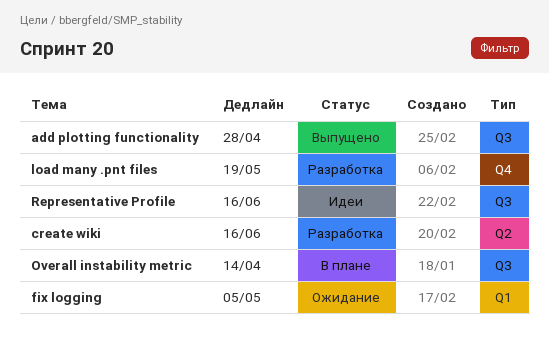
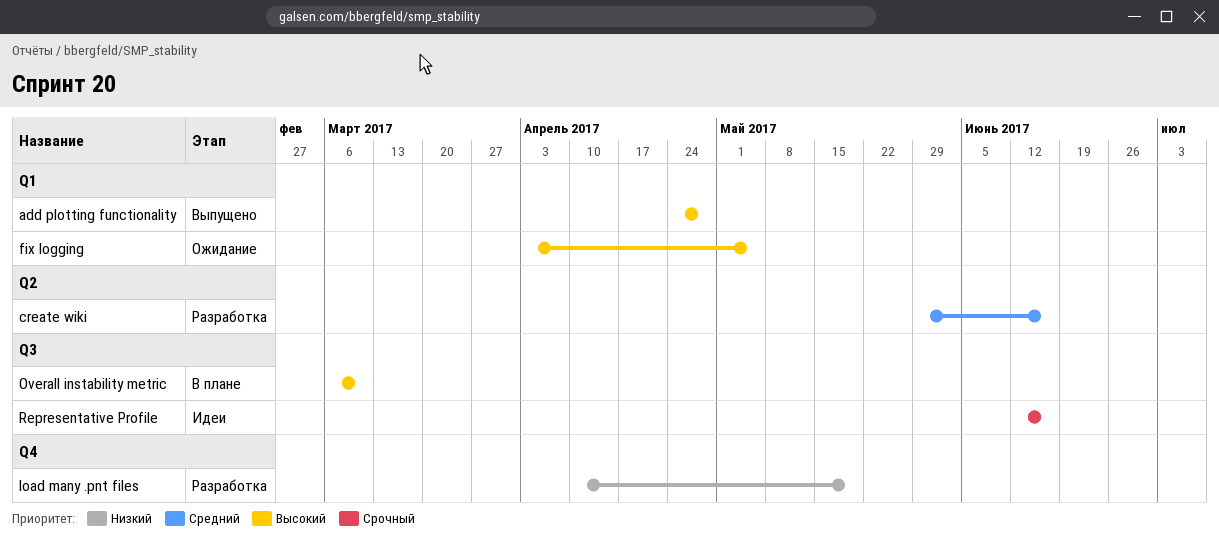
add plotting functionality, label: Q3 -> Q1
Overall instability metric, due: Apr 14 -> Mar 10

